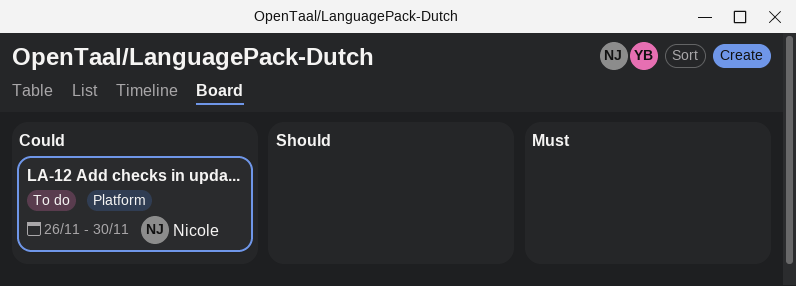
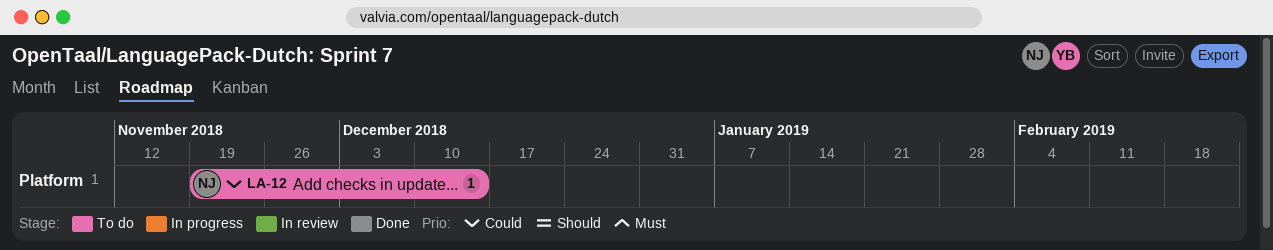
LA-12, start: Nov 26 -> Nov 19
LA-12, due: Nov 30 -> Dec 14

